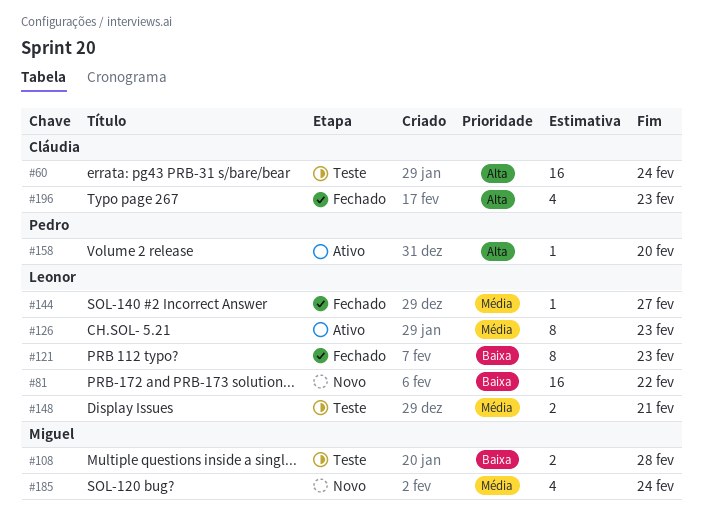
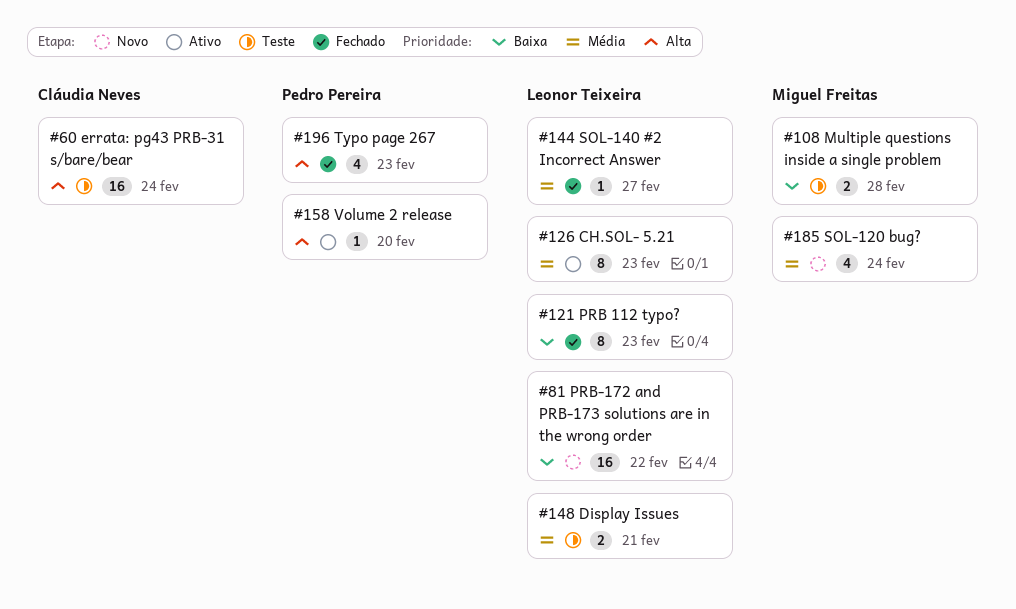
#196, owner: Cláudia Neves -> Pedro Pereira

